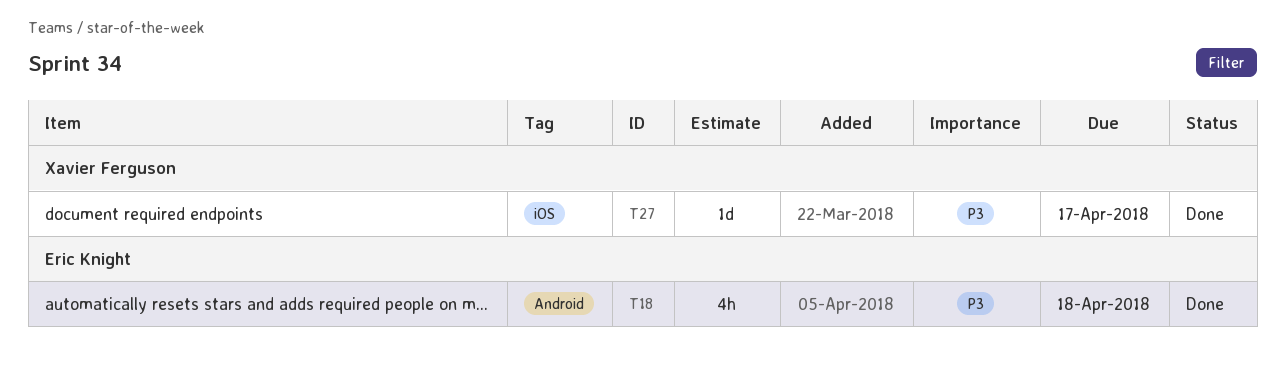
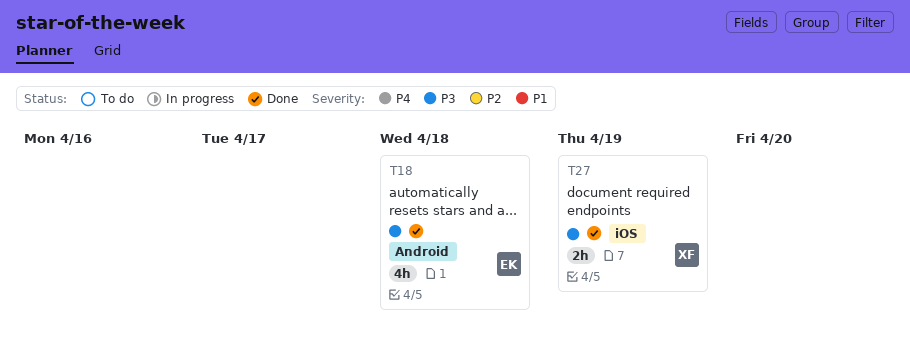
T27, estimate: 1d -> 2h
T27, due: Apr 17 -> Apr 19

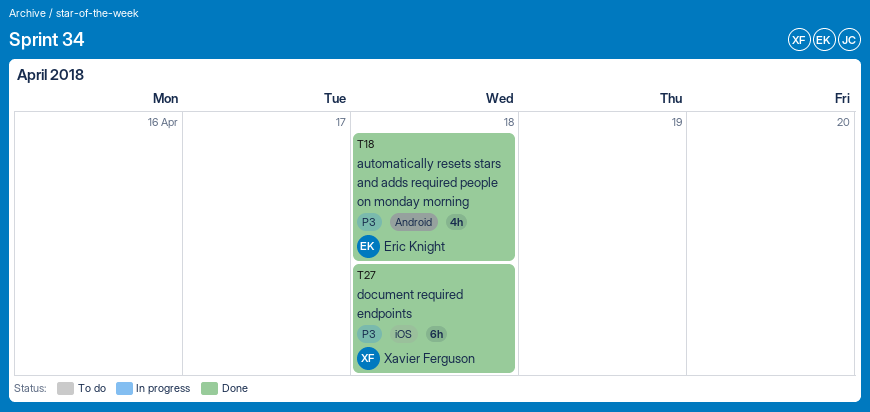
T27, estimate: 2h -> 6h
T27, due: Apr 19 -> Apr 18

